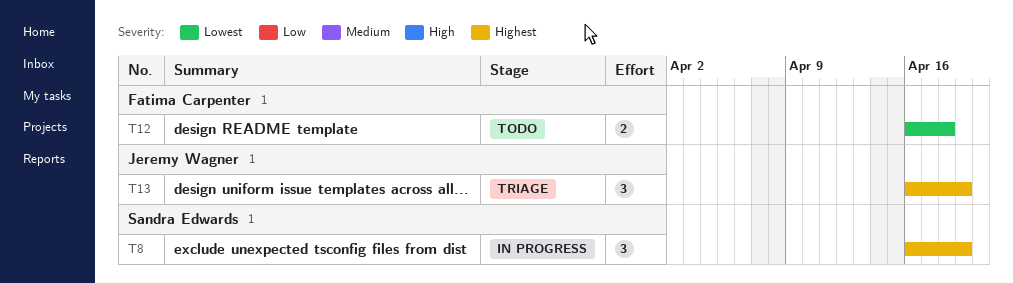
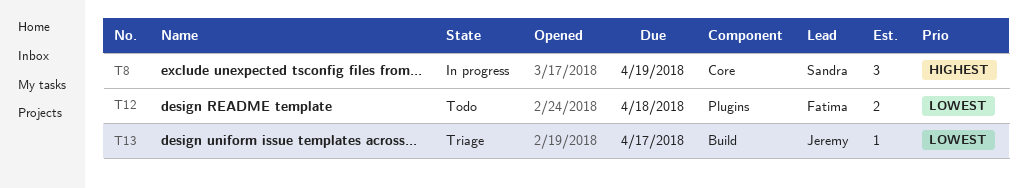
T13, priority: Highest -> Lowest
T13, estimate: 3 -> 1
T13, due: Apr 19 -> Apr 17

